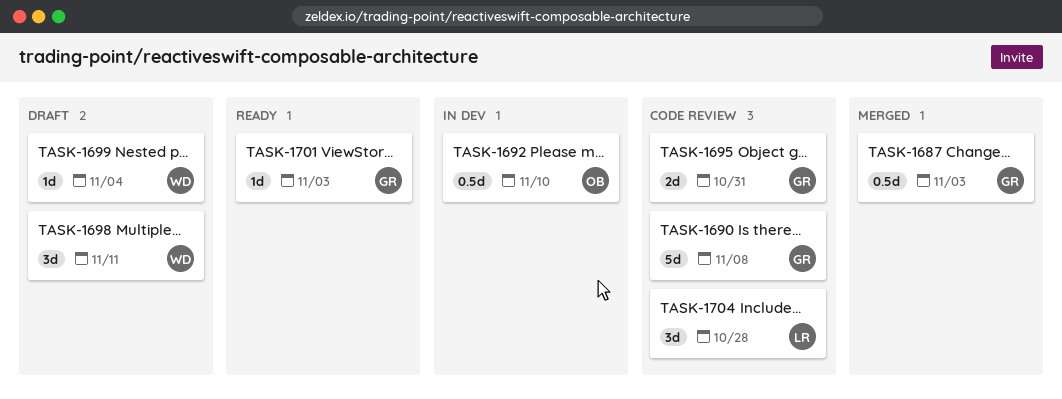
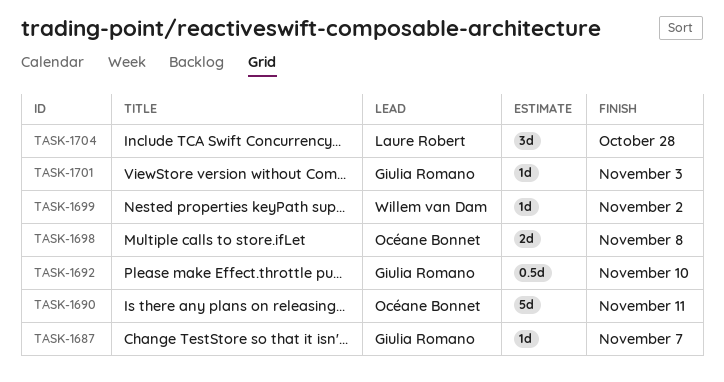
TASK-1687, estimate: 0.5d -> 1d
TASK-1687, due: Nov 3 -> Nov 7
TASK-1690, owner: Giulia Romano -> Océane Bonnet
TASK-1690, due: Nov 8 -> Nov 11
TASK-1692, owner: Océane Bonnet -> Giulia Romano
TASK-1695: present -> none
TASK-1698, owner: Willem van Dam -> Océane Bonnet
TASK-1698, estimate: 3d -> 2d
TASK-1698, due: Nov 11 -> Nov 8
TASK-1699, due: Nov 4 -> Nov 2

